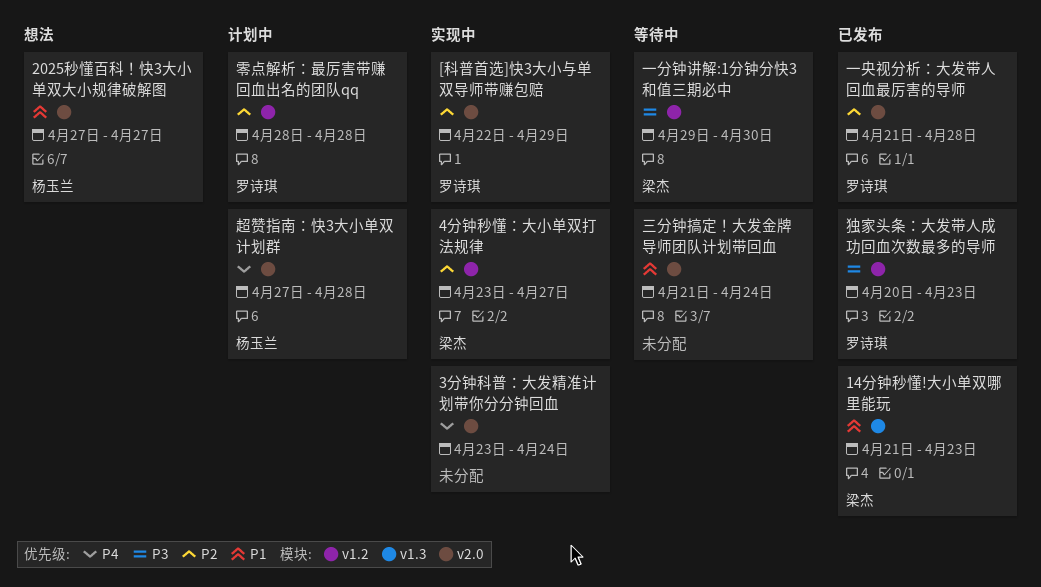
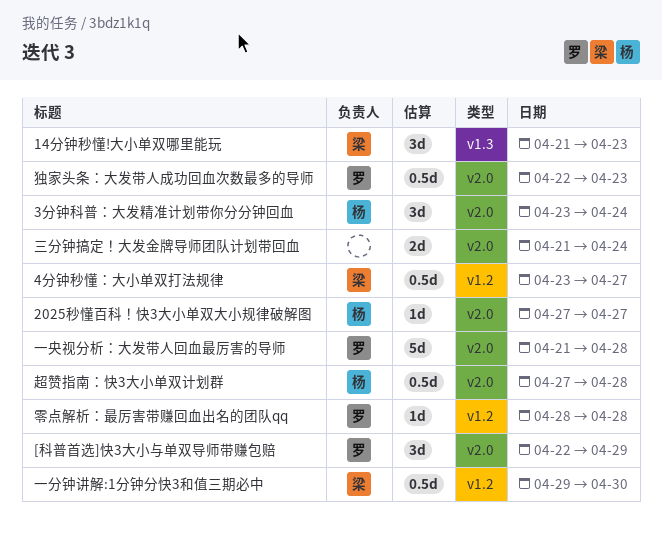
3分钟科普：大发精准计划带你分分钟回血, owner: none -> 杨玉兰
独家头条：大发带人成功回血次数最多的导师, label: v1.2 -> v2.0
独家头条：大发带人成功回血次数最多的导师, start: Apr 20 -> Apr 22

